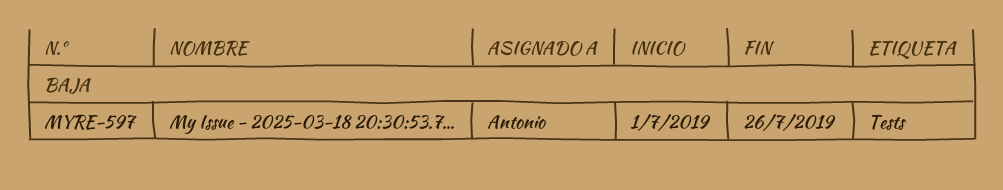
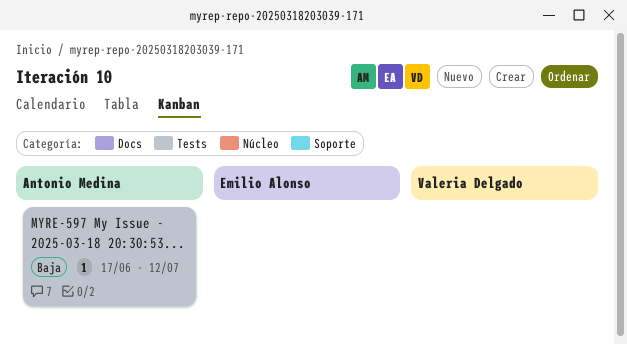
MYRE-597, start: Jul 1 -> Jun 17
MYRE-597, due: Jul 26 -> Jul 12

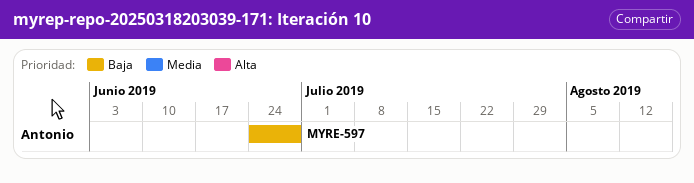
MYRE-597, start: Jun 17 -> Jun 24
MYRE-597, due: Jul 12 -> Jun 28

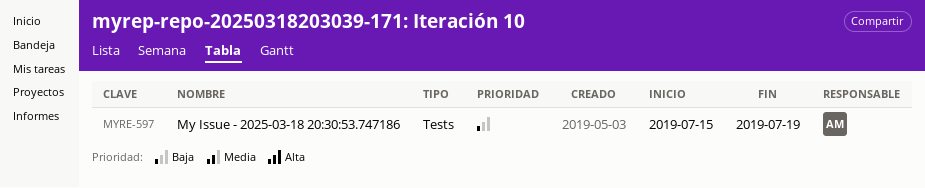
MYRE-597, start: Jun 24 -> Jul 15
MYRE-597, due: Jun 28 -> Jul 19

